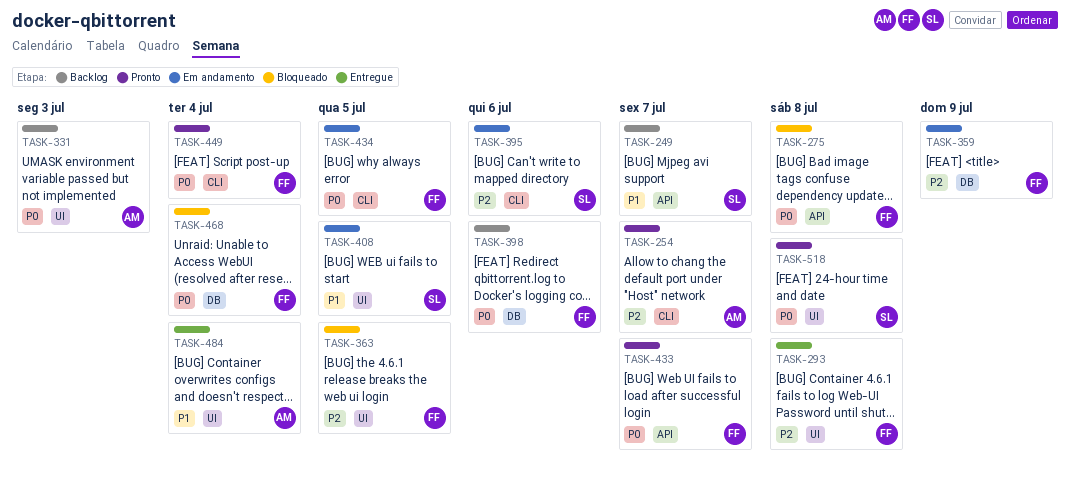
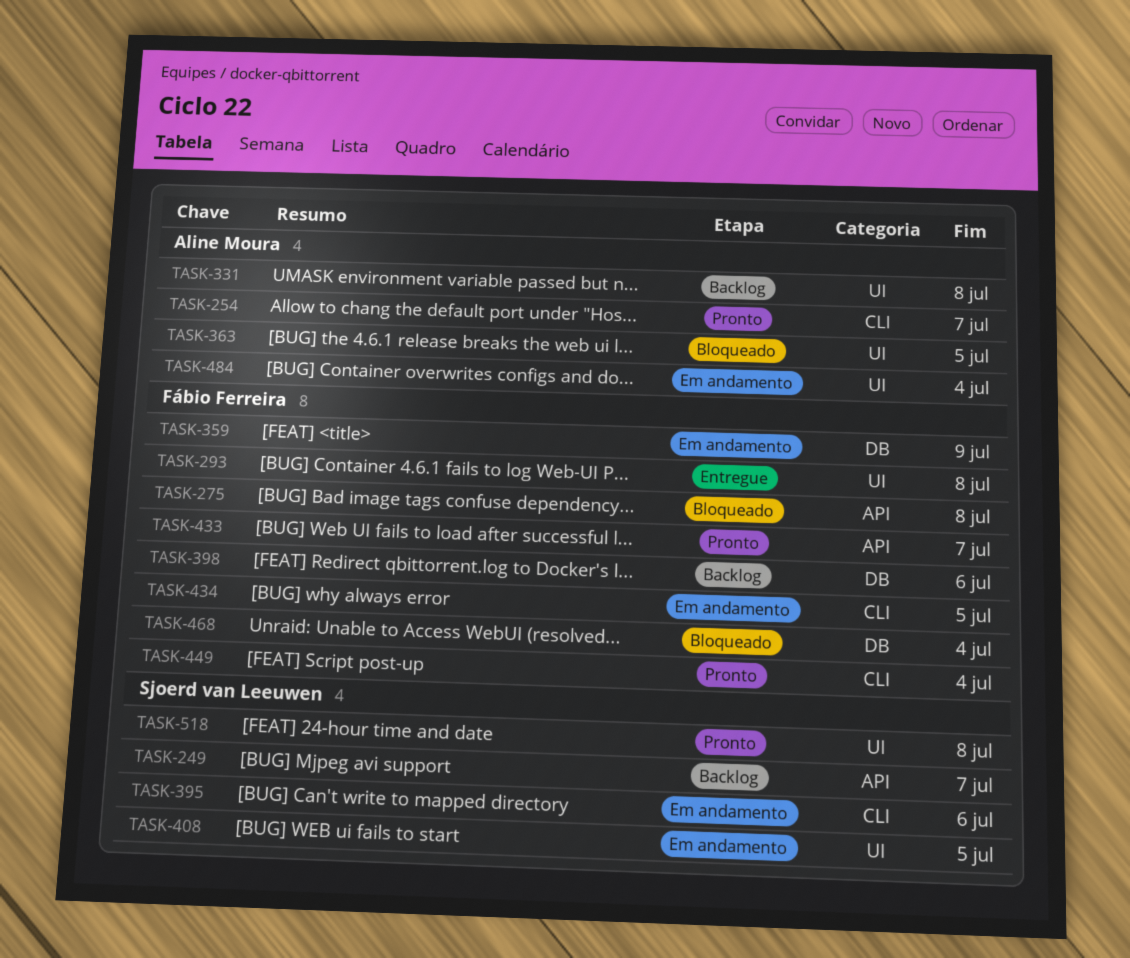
TASK-331, due: Jul 3 -> Jul 8
TASK-363, owner: Fábio Ferreira -> Aline Moura
TASK-484, status: Entregue -> Em andamento

